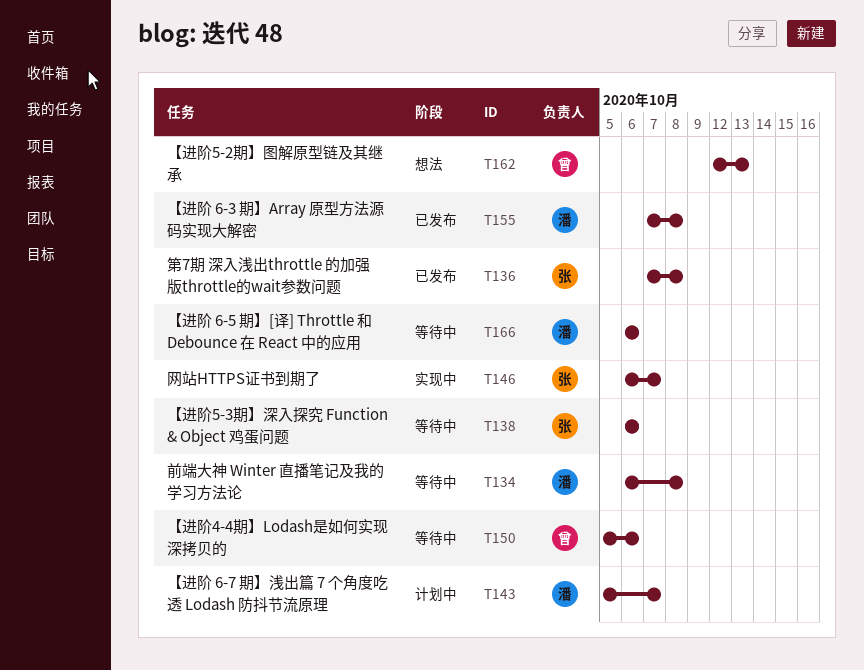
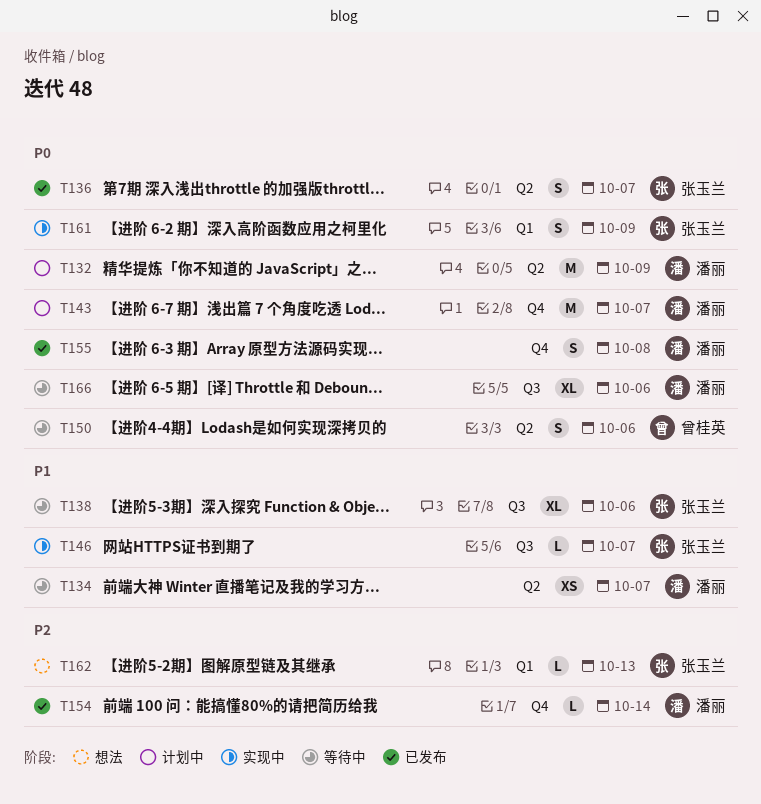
T132: none -> present
T134, due: Oct 8 -> Oct 7
T136, due: Oct 8 -> Oct 7
T154: none -> present
T161: none -> present
T162, owner: 曾桂英 -> 张玉兰

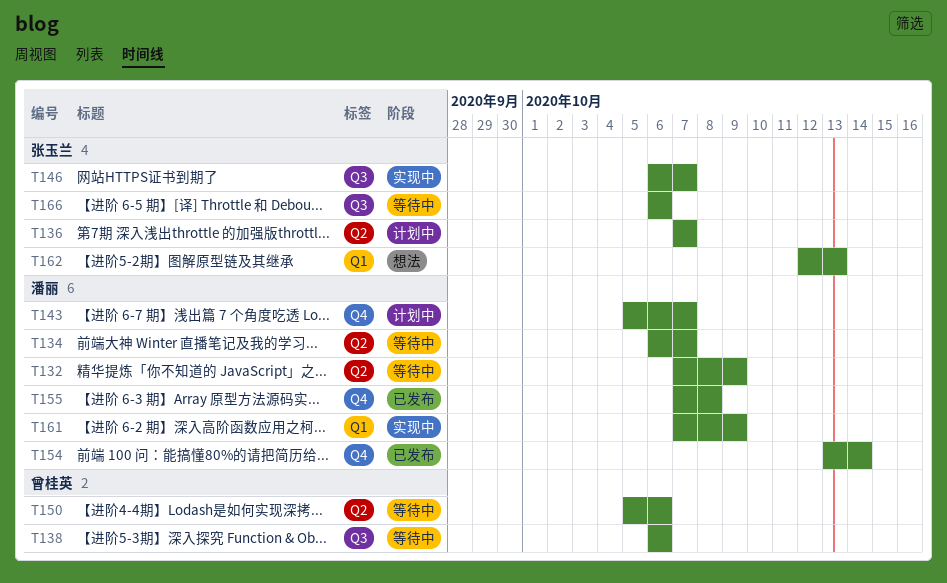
T132, status: 计划中 -> 等待中
T136, status: 已发布 -> 计划中
T138, owner: 张玉兰 -> 曾桂英
T161, owner: 张玉兰 -> 潘丽
T166, owner: 潘丽 -> 张玉兰

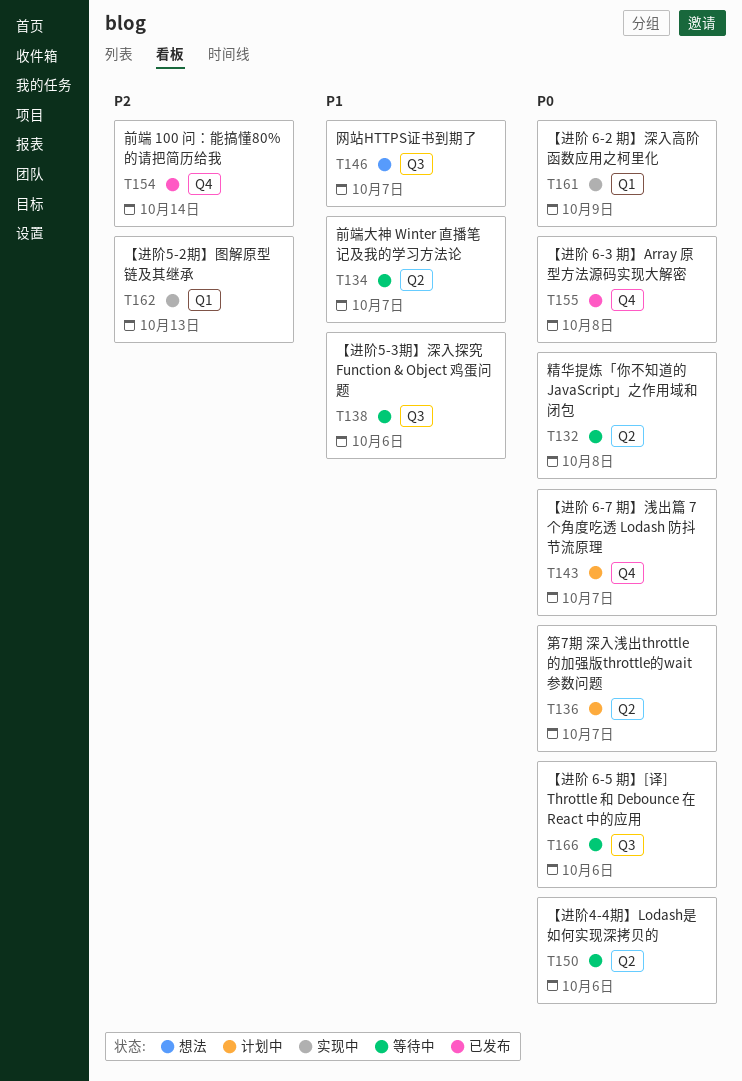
T132, due: Oct 9 -> Oct 8
T146, status: 实现中 -> 想法
T162, status: 想法 -> 实现中

